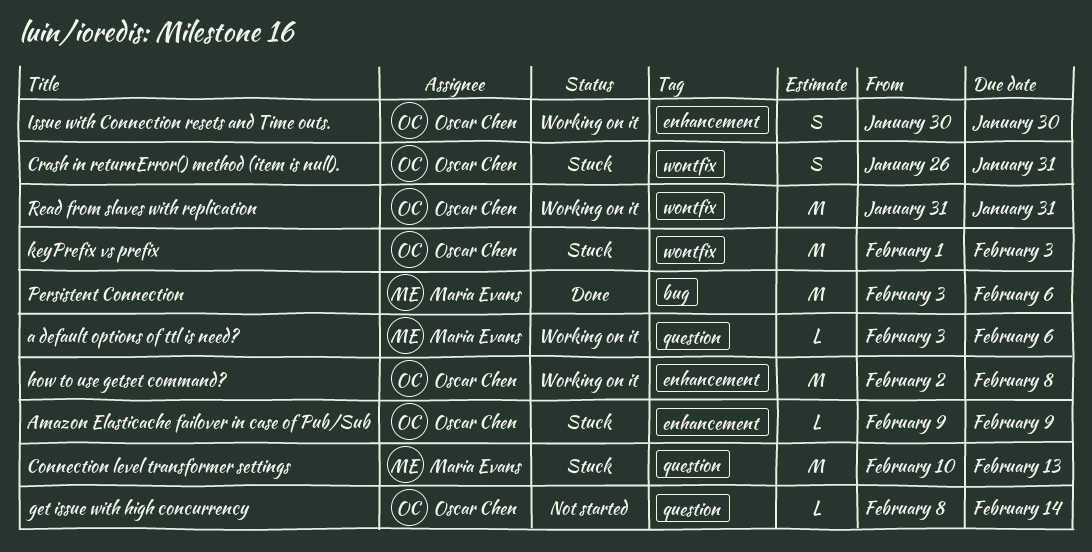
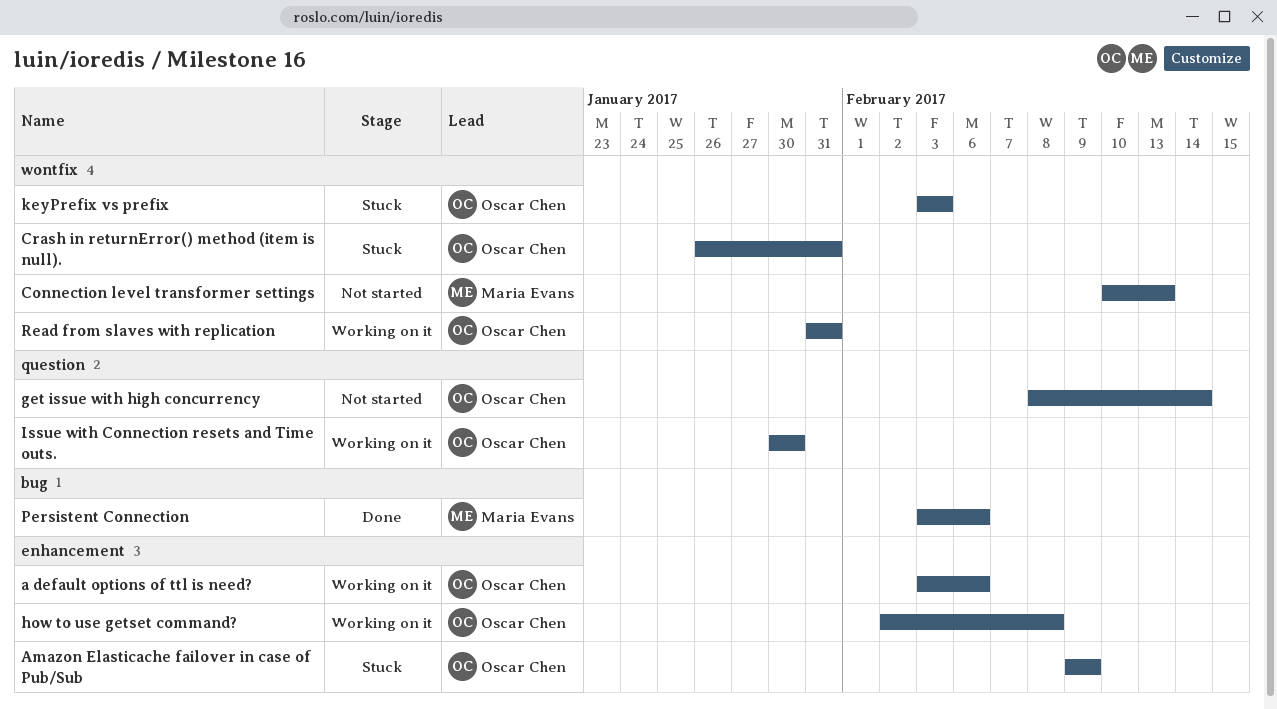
a default options of ttl is need?, owner: Maria Evans -> Oscar Chen
a default options of ttl is need?, label: question -> enhancement
Connection level transformer settings, status: Stuck -> Not started
Connection level transformer settings, label: question -> wontfix
Issue with Connection resets and Time outs., label: enhancement -> question
keyPrefix vs prefix, start: Feb 1 -> Feb 3

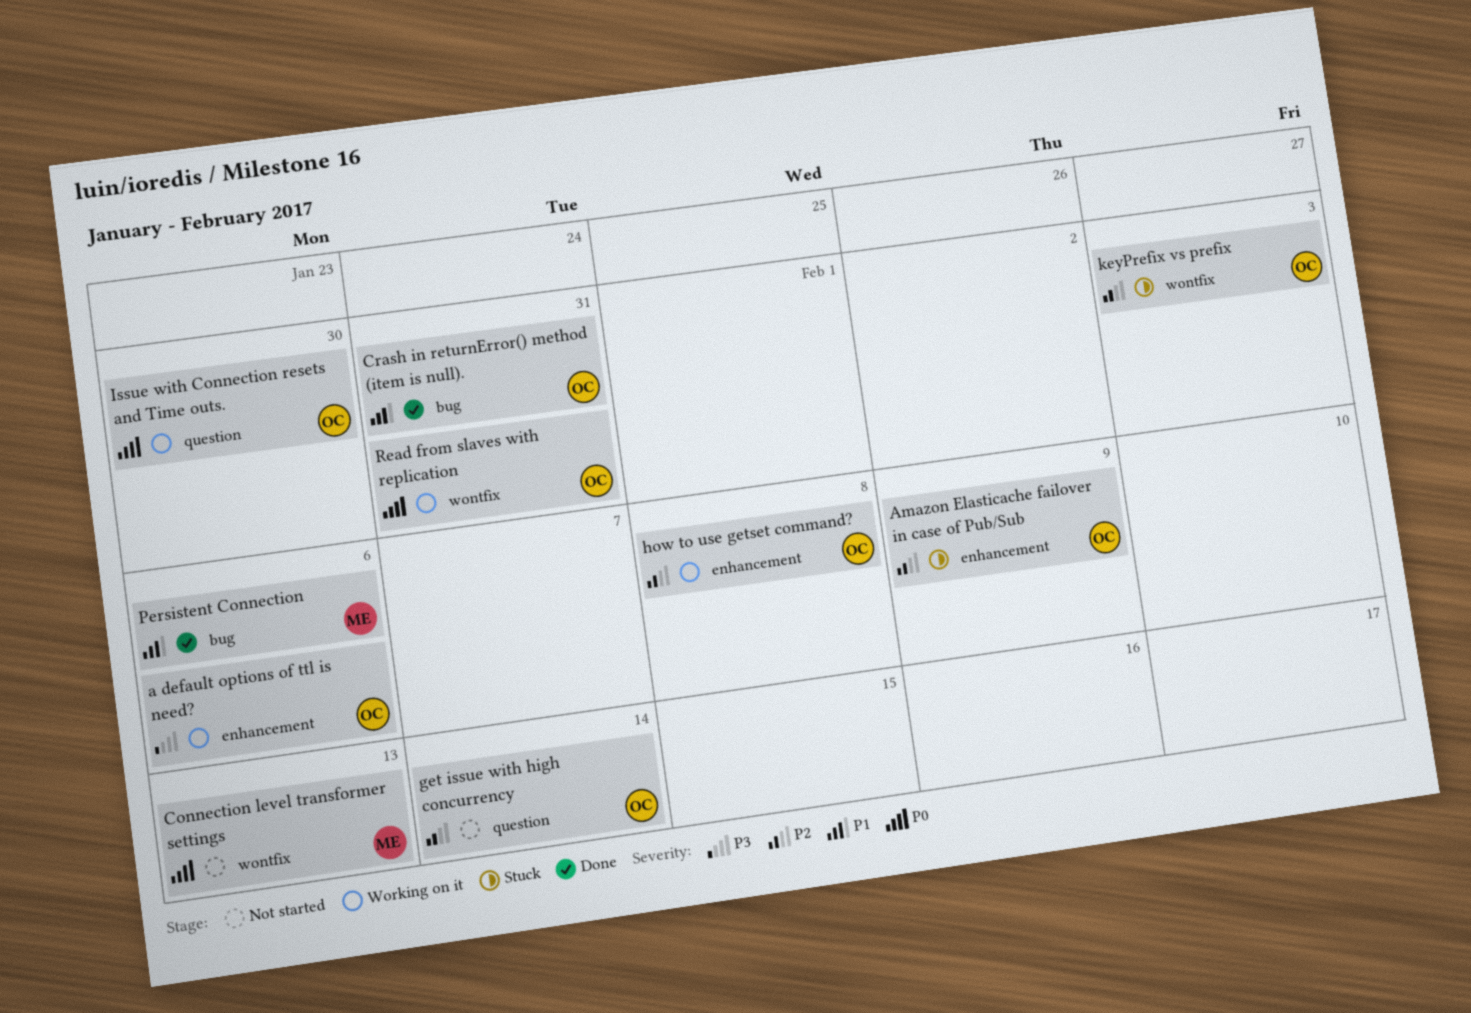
Crash in returnError() method (item is null)., status: Stuck -> Done
Crash in returnError() method (item is null)., label: wontfix -> bug

